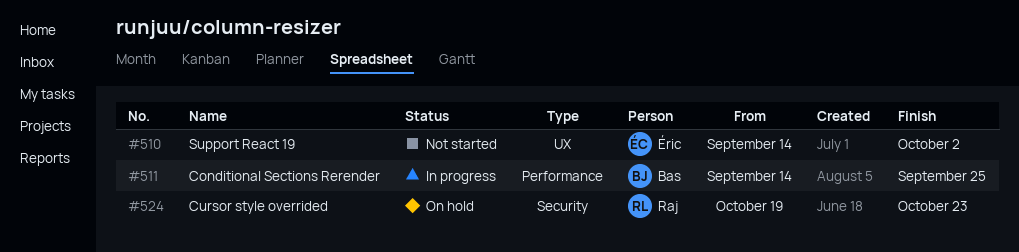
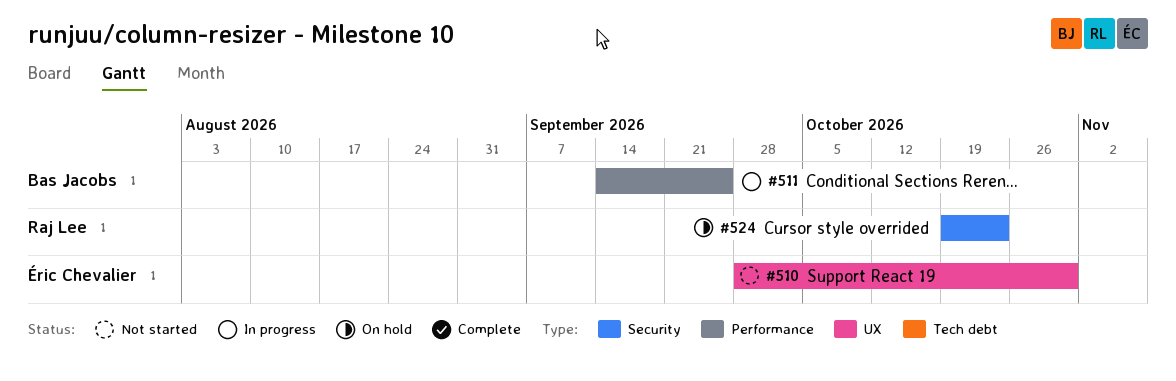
#510, start: Sep 14 -> Sep 28
#510, due: Oct 2 -> Oct 30

